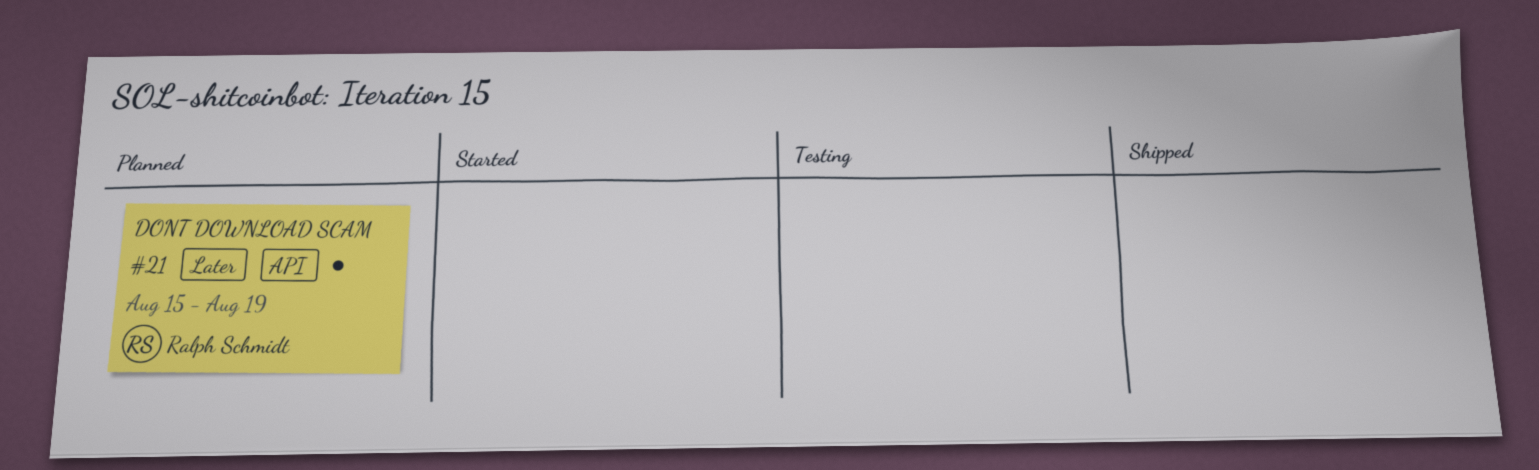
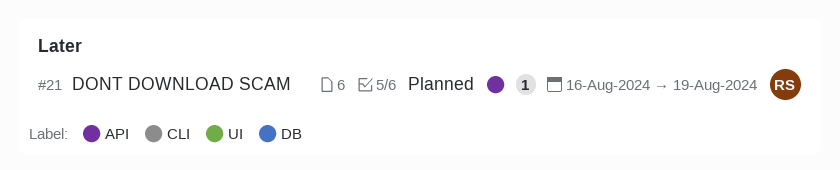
#21, start: Aug 15 -> Aug 16

